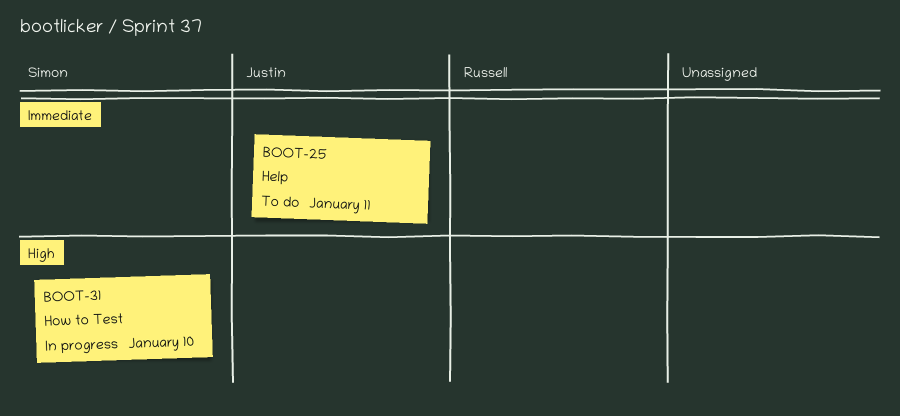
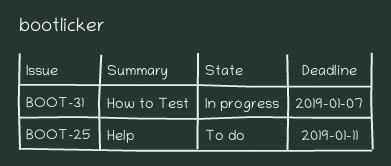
BOOT-31, due: Jan 10 -> Jan 7

